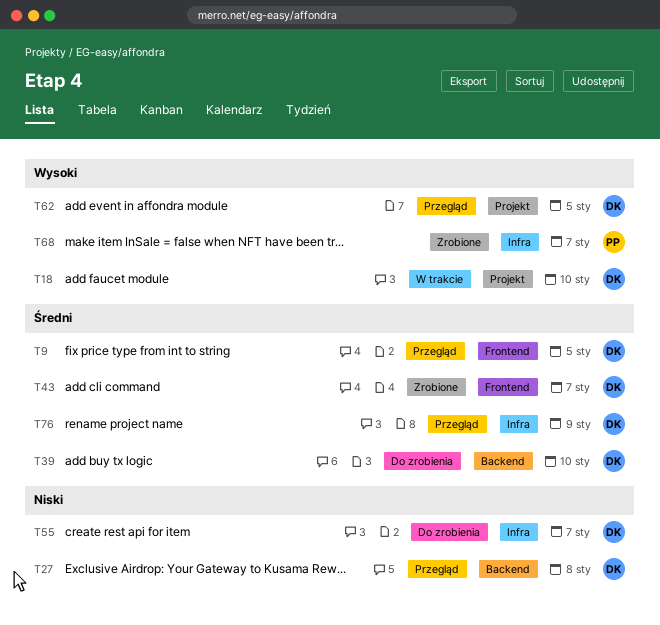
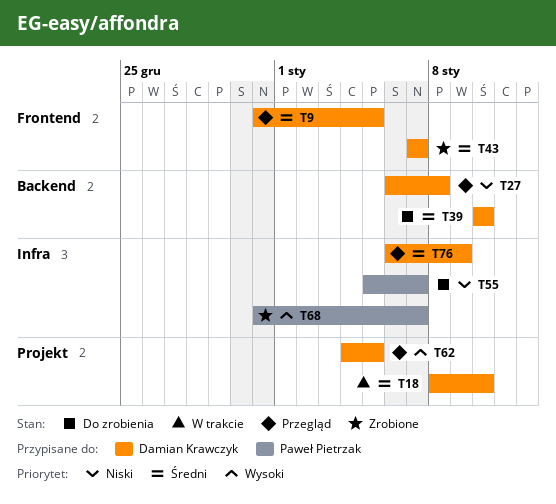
T18, priority: Wysoki -> Średni
T55, owner: Damian Krawczyk -> Paweł Pietrzak

